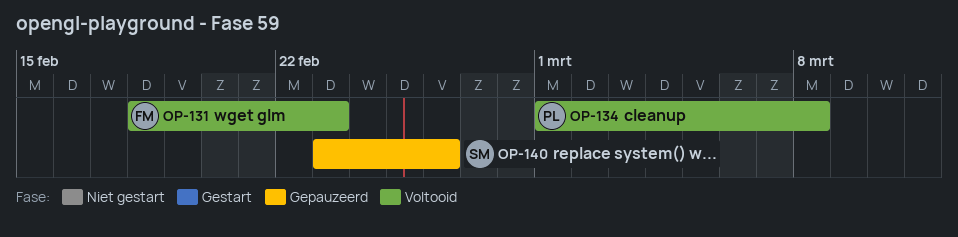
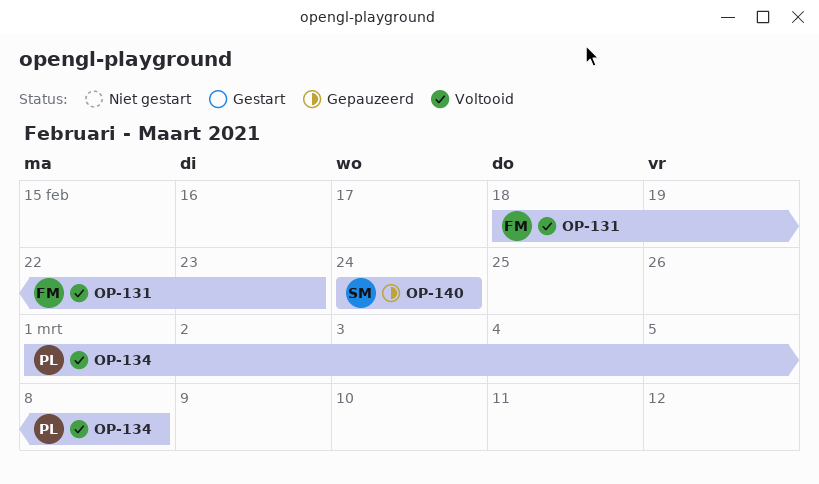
OP-140, start: Feb 23 -> Feb 24
OP-140, due: Feb 26 -> Feb 24

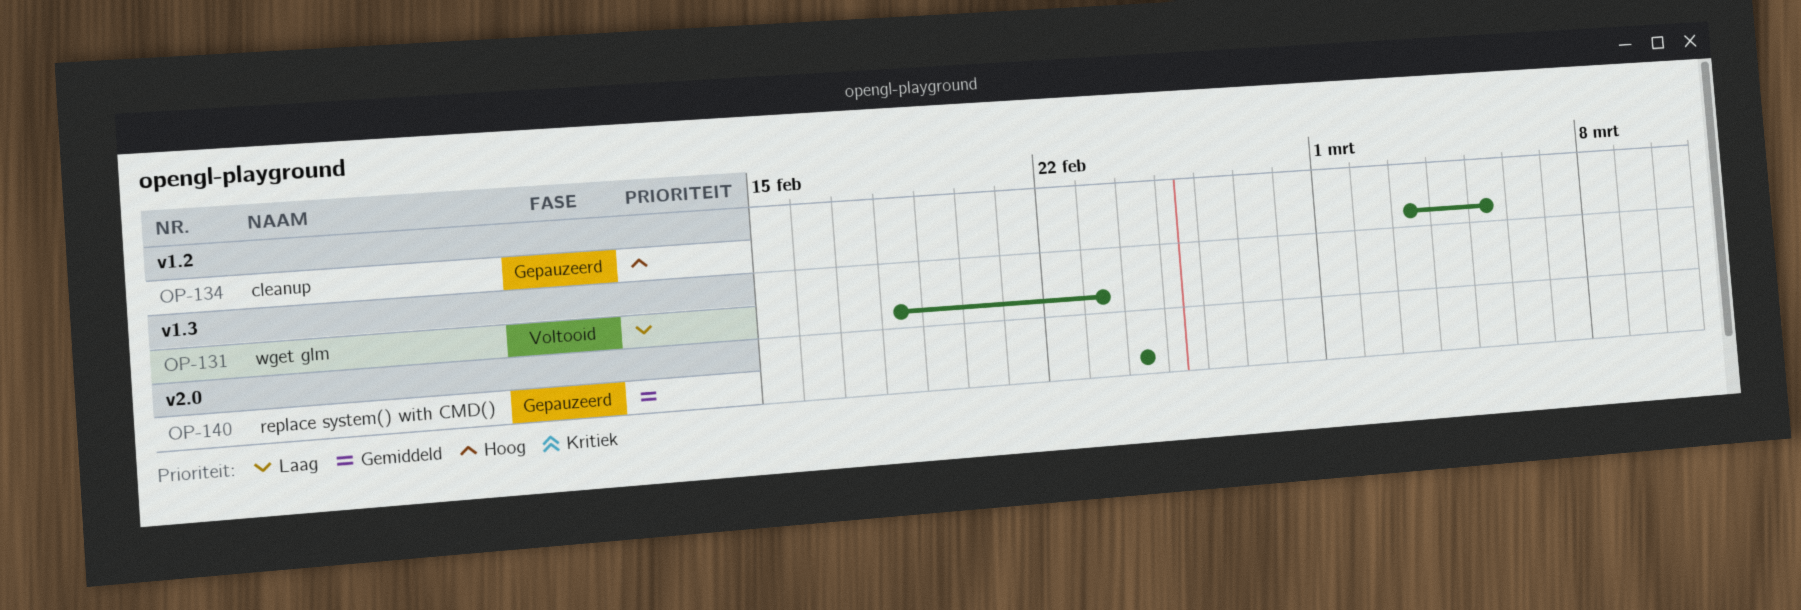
OP-134, status: Voltooid -> Gepauzeerd
OP-134, start: Mar 1 -> Mar 3
OP-134, due: Mar 8 -> Mar 5

